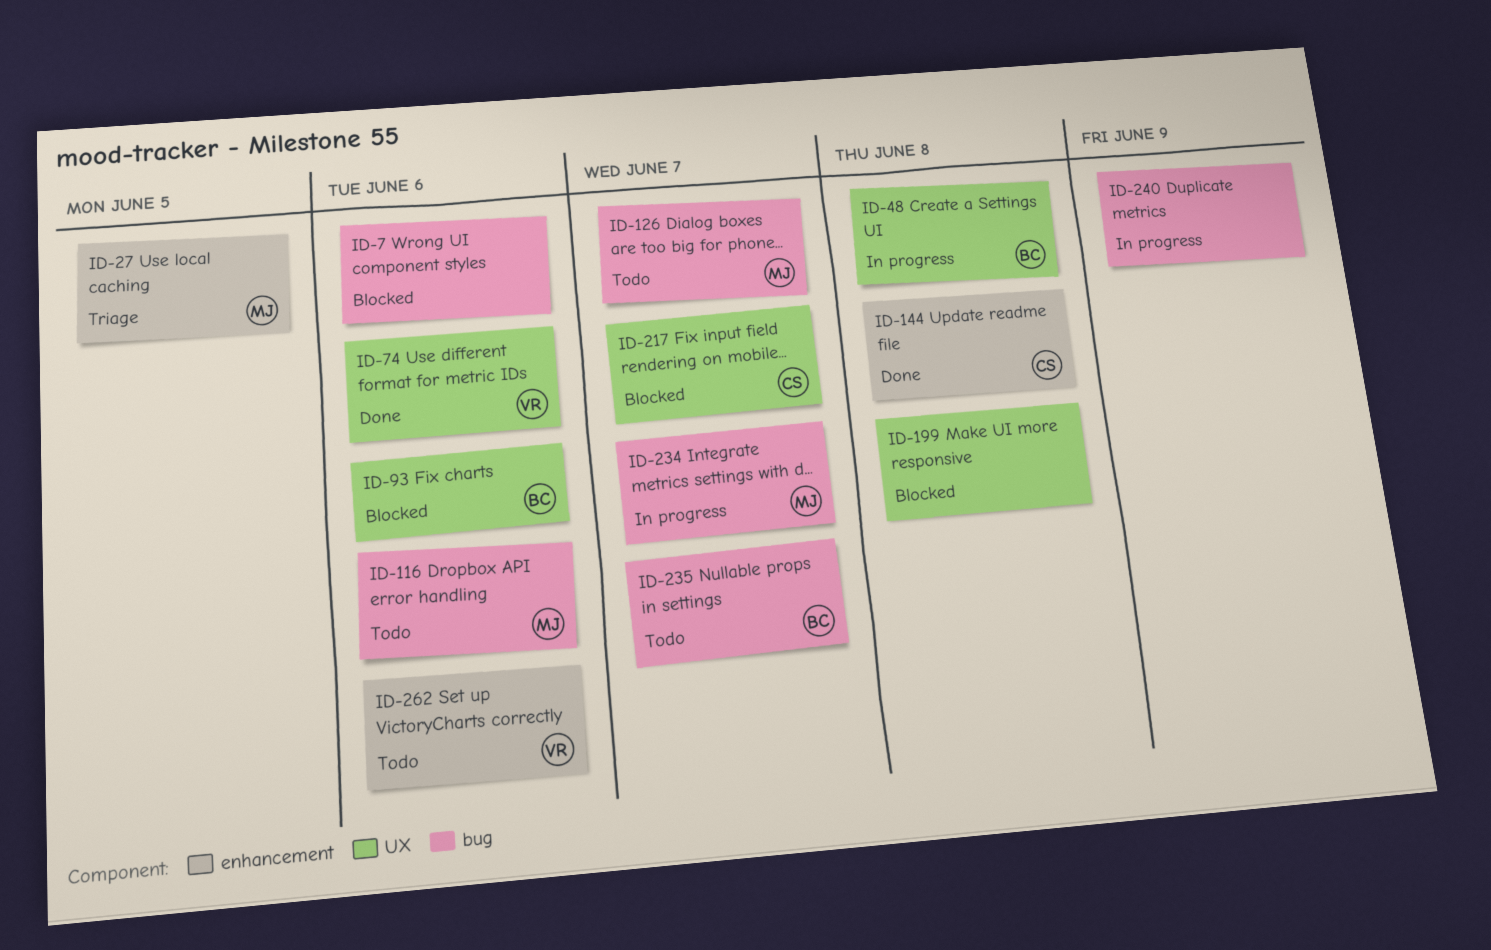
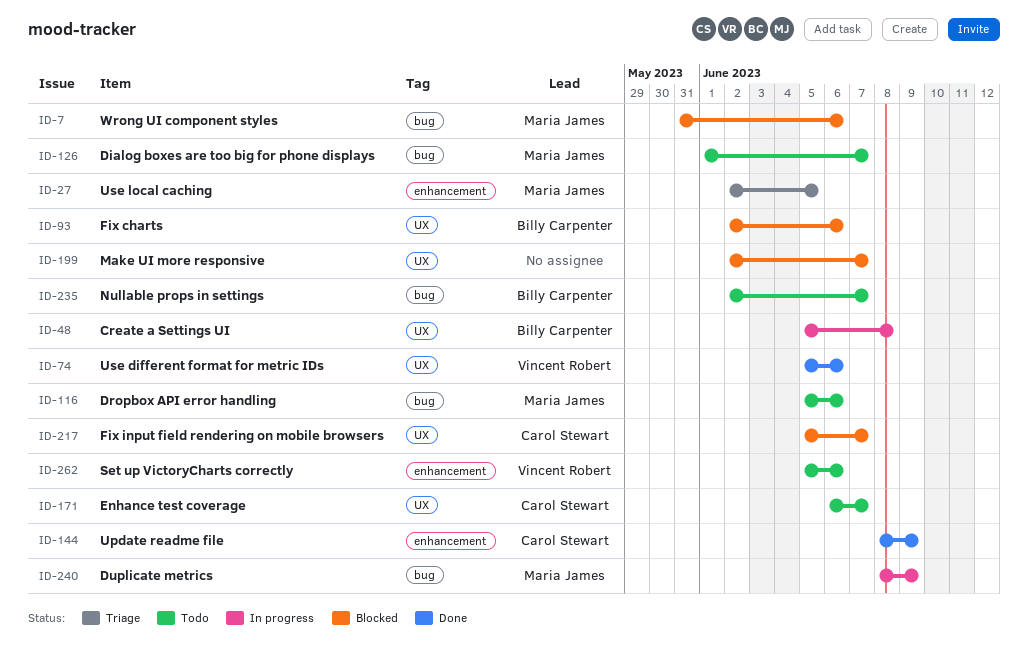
ID-7, owner: none -> Maria James
ID-144, due: Jun 8 -> Jun 9
ID-171: none -> present
ID-199, due: Jun 8 -> Jun 7
ID-234: present -> none
ID-240, owner: none -> Maria James

